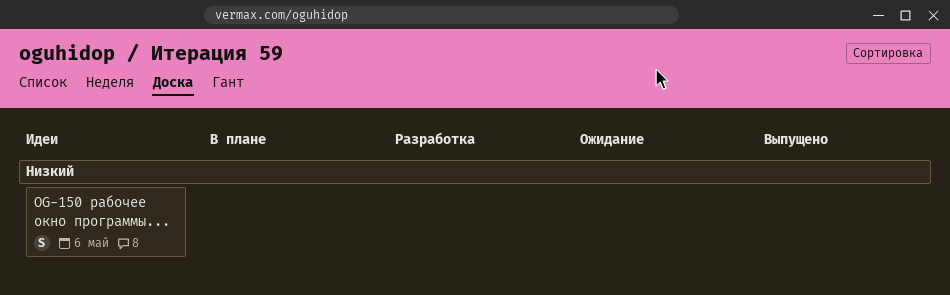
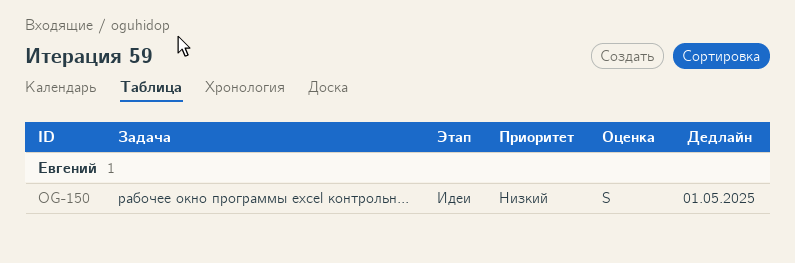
OG-150, due: May 6 -> May 1

